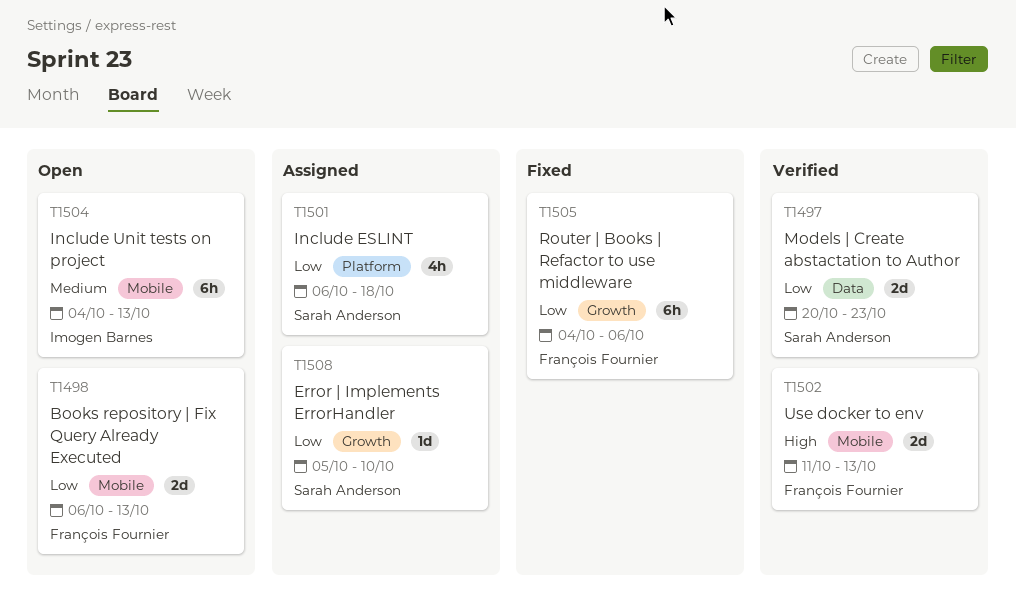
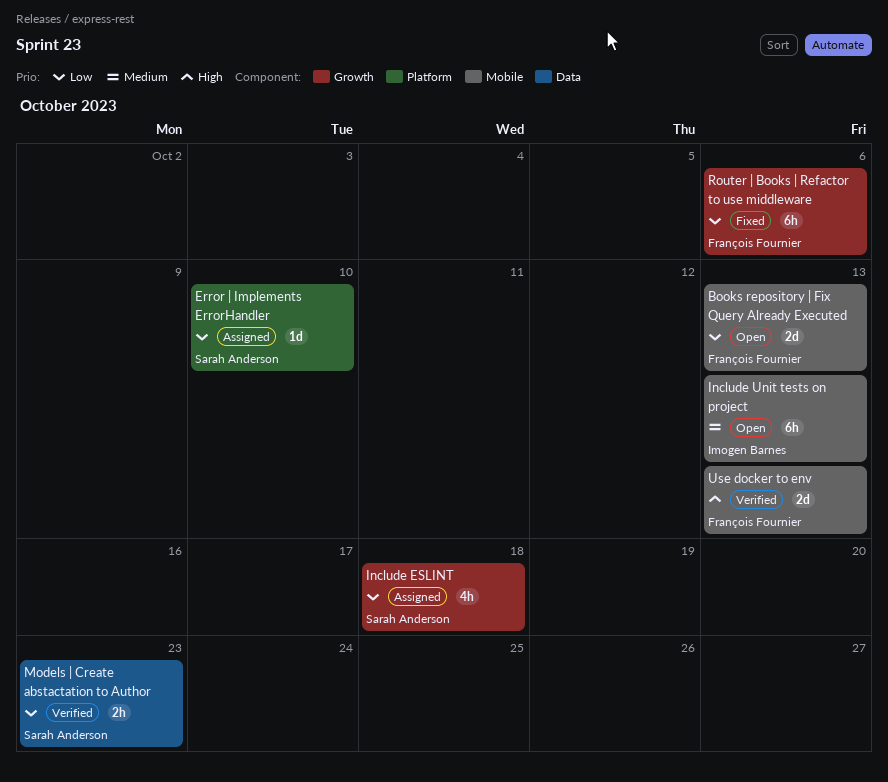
Error | Implements ErrorHandler, label: Growth -> Platform
Include ESLINT, label: Platform -> Growth
Models | Create abstactation to Author, estimate: 2d -> 2h

